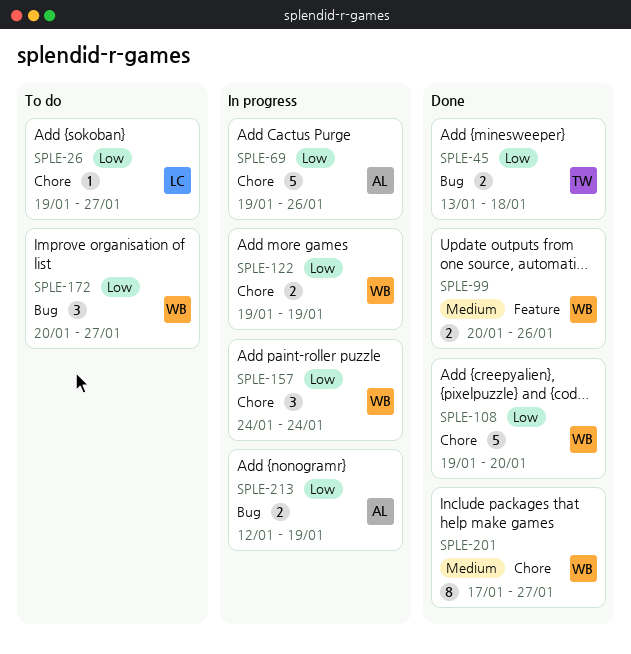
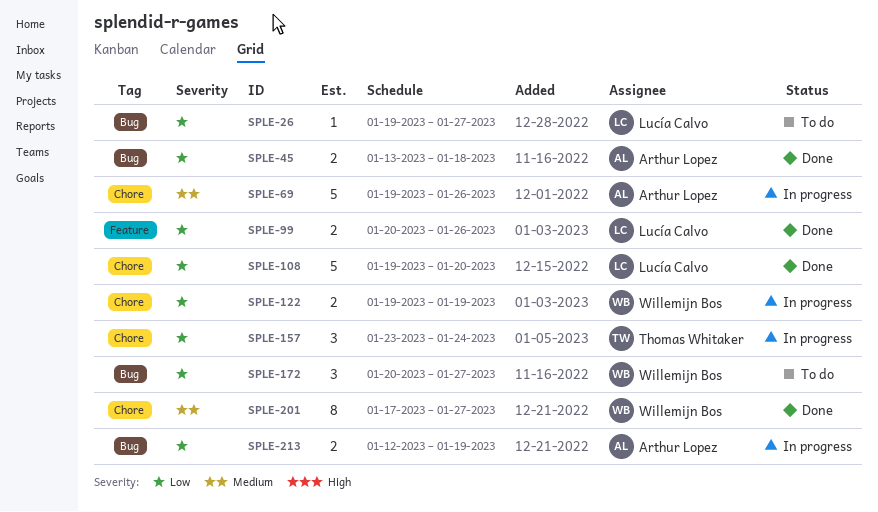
SPLE-26, label: Chore -> Bug
SPLE-45, owner: Thomas Whitaker -> Arthur Lopez
SPLE-69, priority: Low -> Medium
SPLE-99, owner: Willemijn Bos -> Lucía Calvo
SPLE-99, priority: Medium -> Low
SPLE-108, owner: Willemijn Bos -> Lucía Calvo
SPLE-157, owner: Willemijn Bos -> Thomas Whitaker
SPLE-157, start: Jan 24 -> Jan 23

